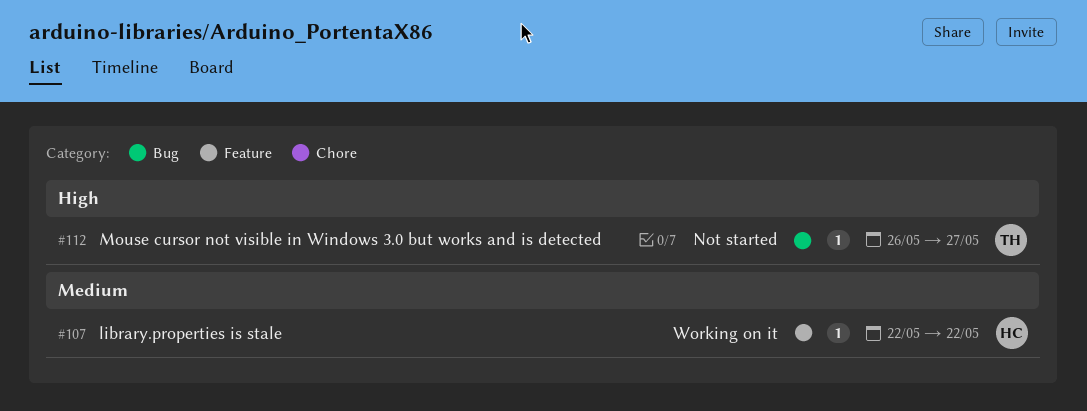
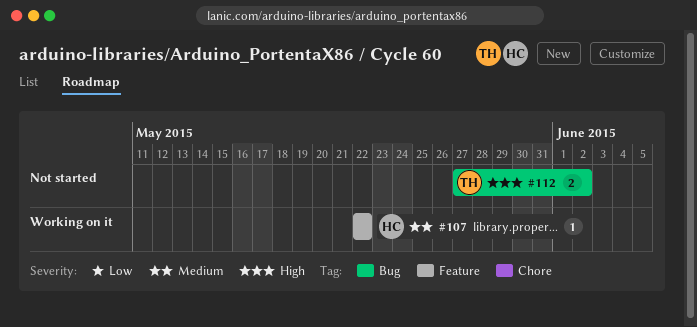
#112, estimate: 1 -> 2
#112, start: May 26 -> May 27
#112, due: May 27 -> Jun 2

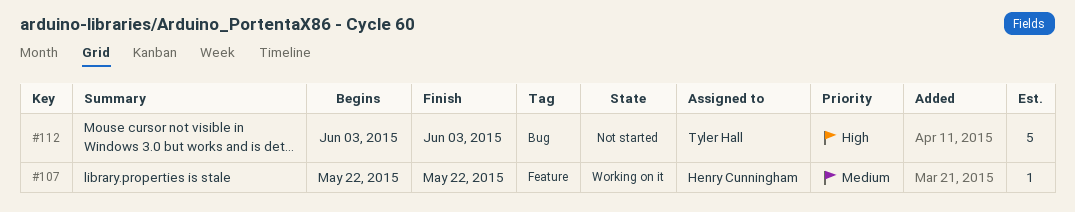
#112, estimate: 2 -> 5
#112, start: May 27 -> Jun 3
#112, due: Jun 2 -> Jun 3

